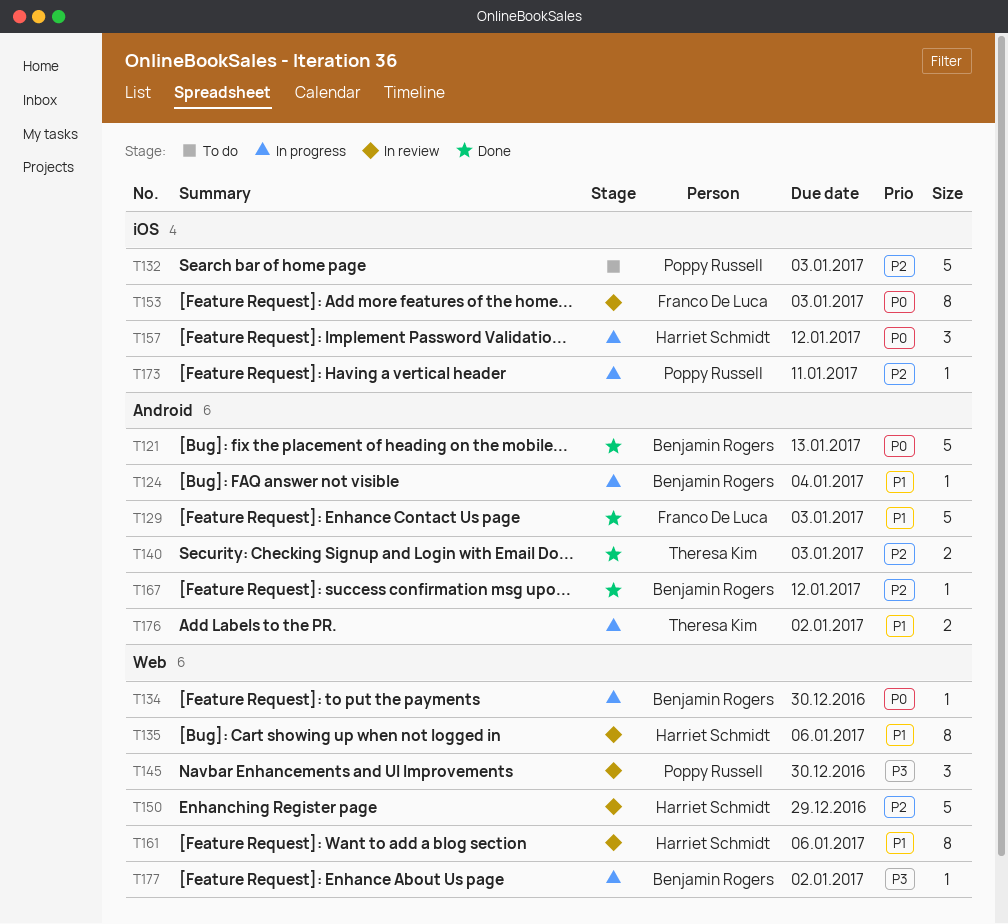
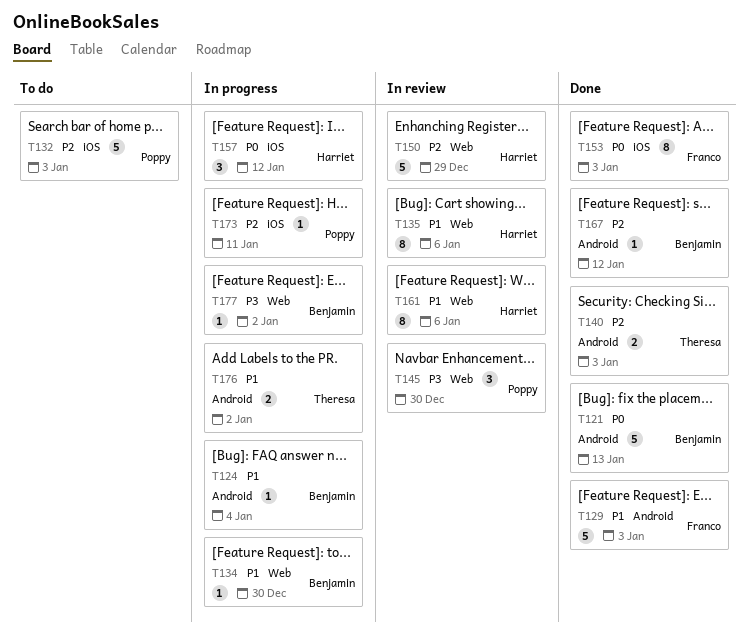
T134, priority: P0 -> P1
T153, status: In review -> Done

